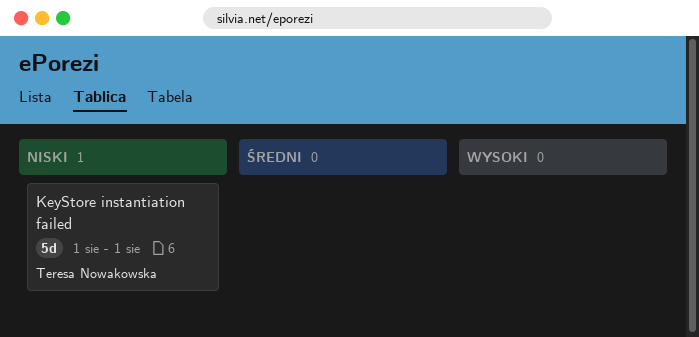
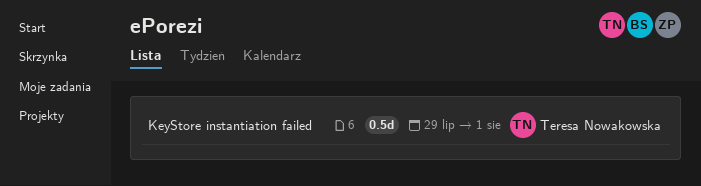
KeyStore instantiation failed, estimate: 5d -> 0.5d
KeyStore instantiation failed, start: Aug 1 -> Jul 29

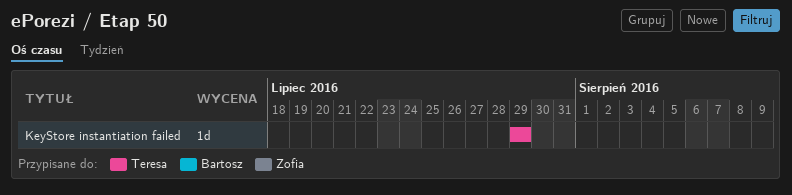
KeyStore instantiation failed, estimate: 0.5d -> 1d
KeyStore instantiation failed, due: Aug 1 -> Jul 29

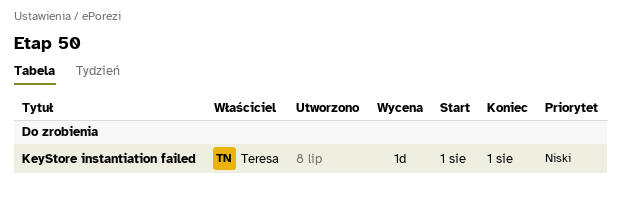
KeyStore instantiation failed, start: Jul 29 -> Aug 1
KeyStore instantiation failed, due: Jul 29 -> Aug 1

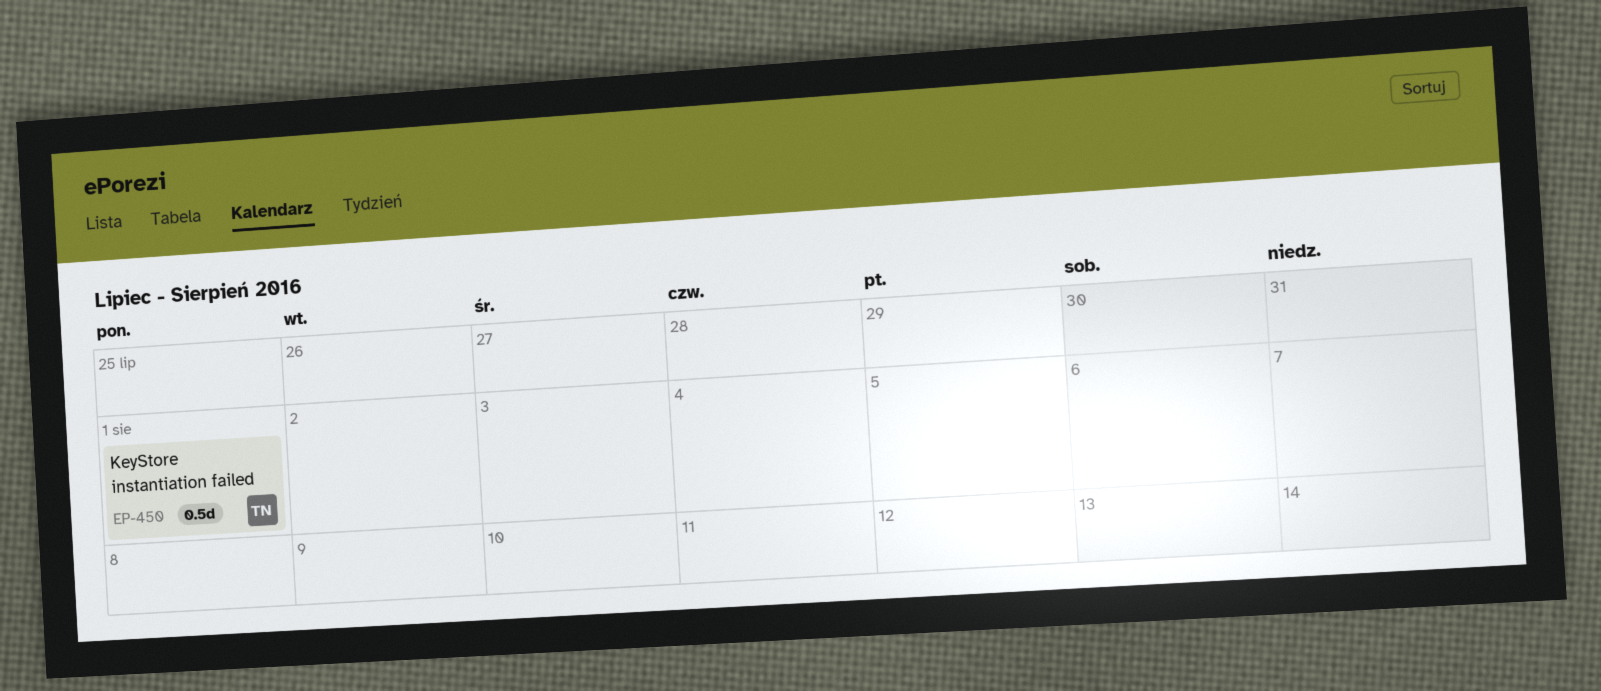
KeyStore instantiation failed, estimate: 1d -> 0.5d

